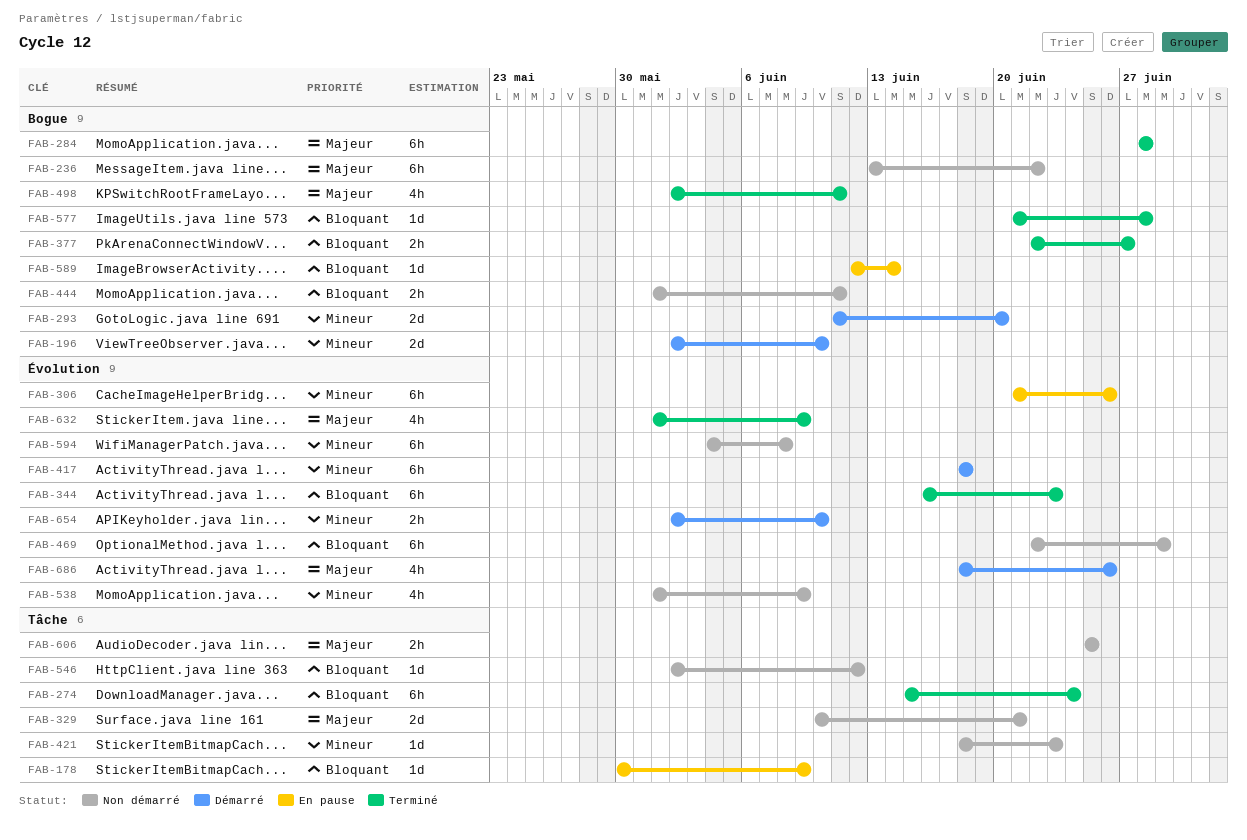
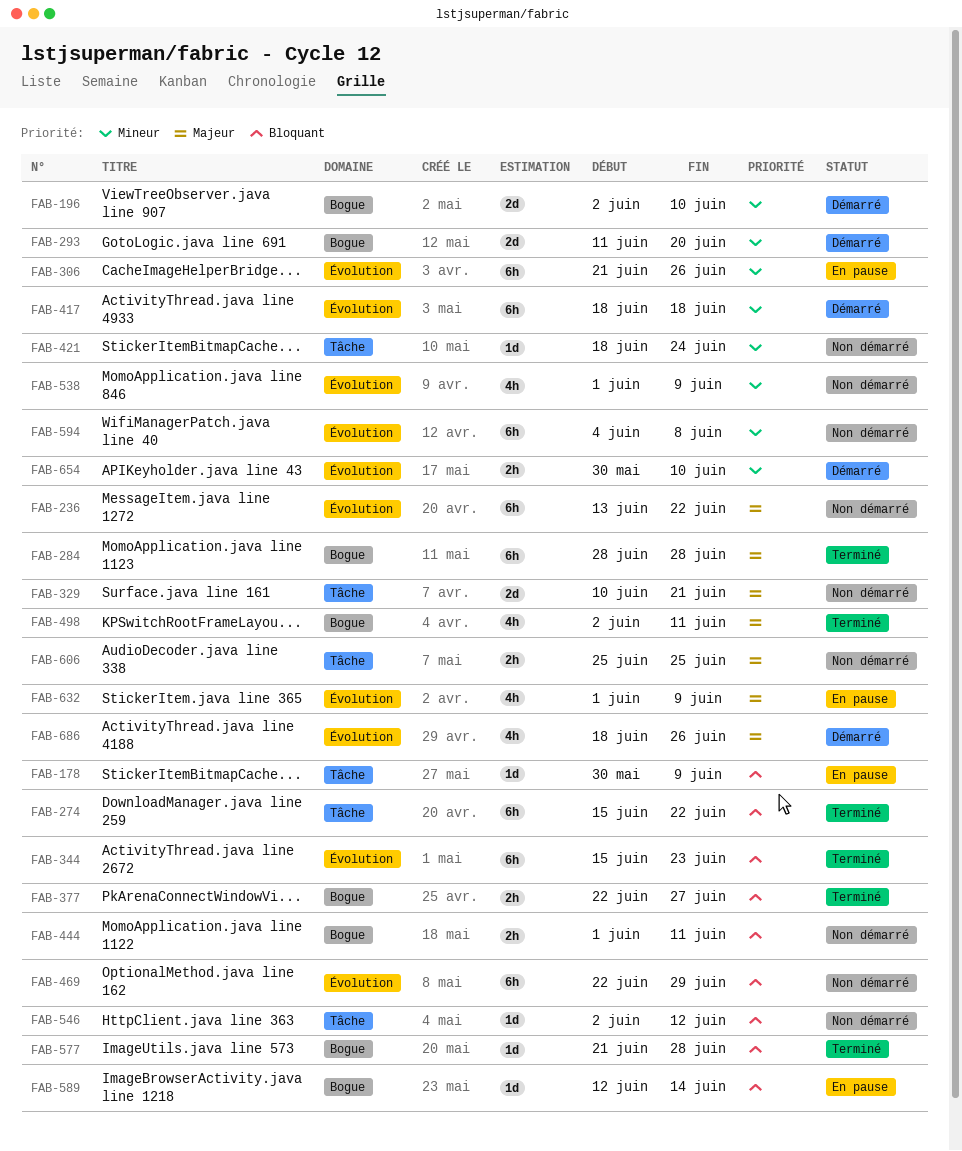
FAB-236, label: Bogue -> Évolution
FAB-274, due: Jun 24 -> Jun 22
FAB-344, start: Jun 16 -> Jun 15
FAB-421, due: Jun 23 -> Jun 24
FAB-632, status: Terminé -> En pause
FAB-654, start: Jun 2 -> May 30

